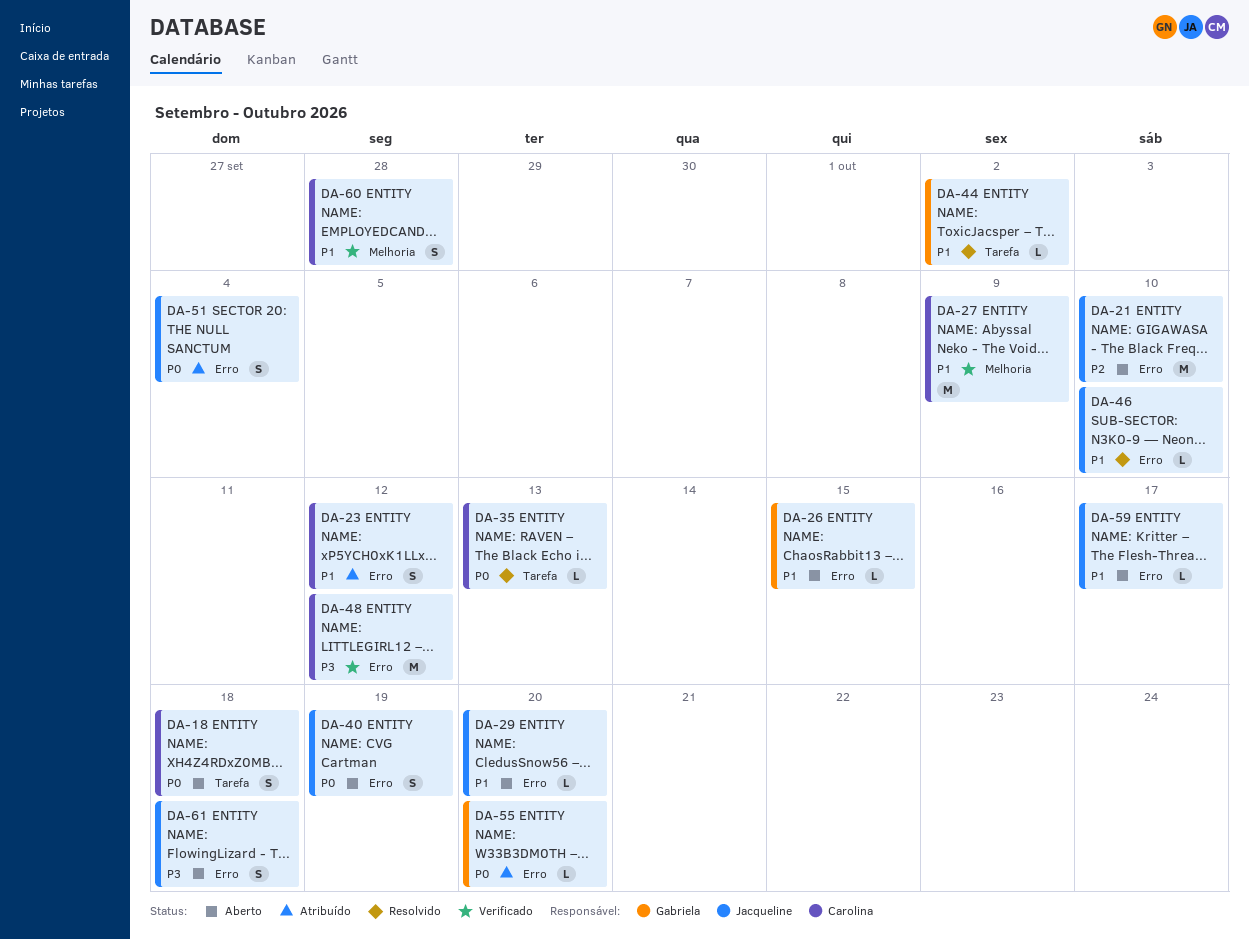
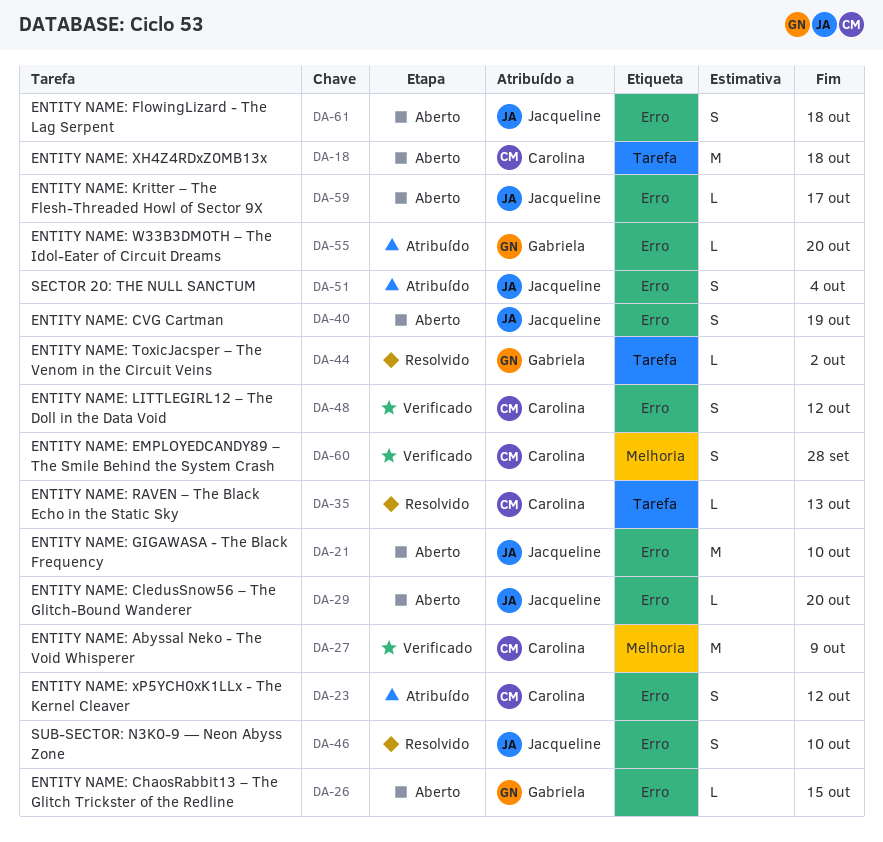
DA-18, estimate: S -> M
DA-46, estimate: L -> S
DA-48, estimate: M -> S

